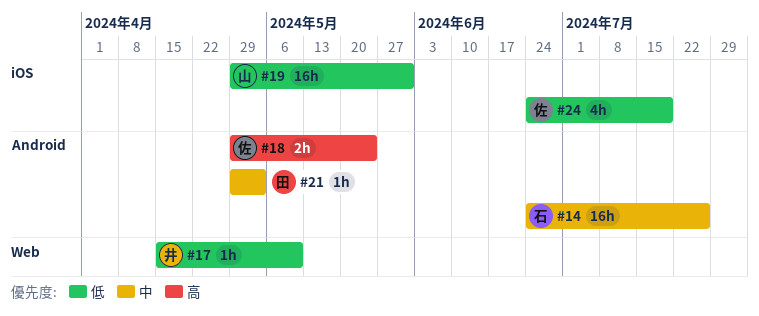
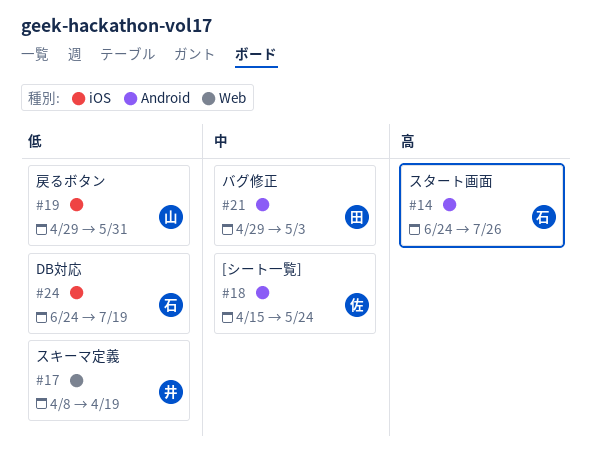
#14, priority: 中 -> 高
#17, start: Apr 15 -> Apr 8
#17, due: May 10 -> Apr 19
#18, priority: 高 -> 中
#18, start: Apr 29 -> Apr 15
#24, owner: 佐 -> 石

